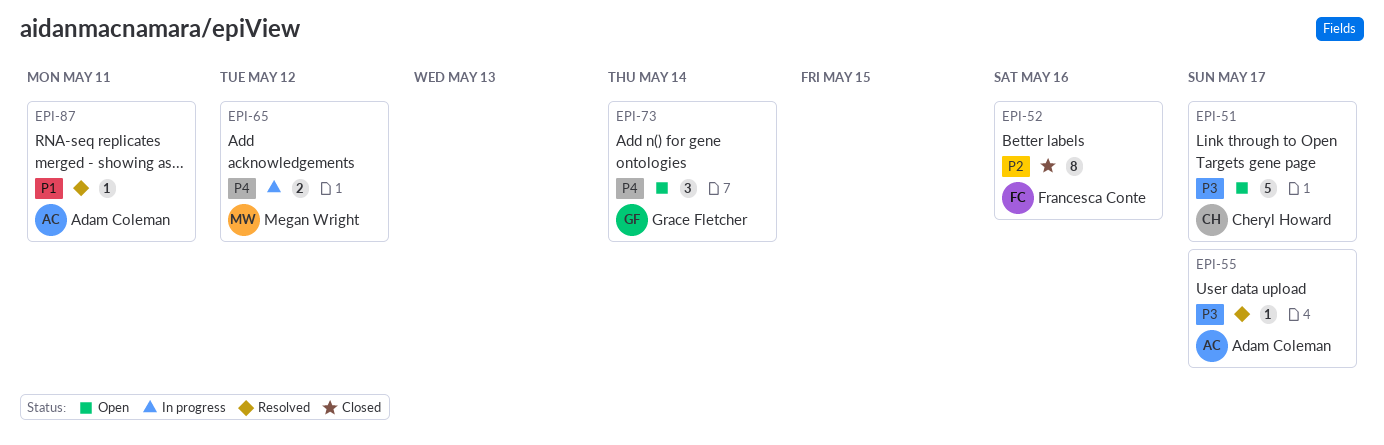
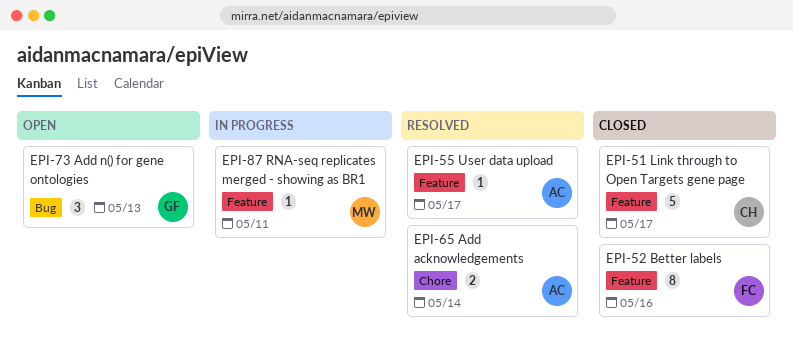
EPI-51, status: Open -> Closed
EPI-65, status: In progress -> Resolved
EPI-65, owner: Megan Wright -> Adam Coleman
EPI-65, due: May 12 -> May 14
EPI-73, due: May 14 -> May 13
EPI-87, status: Resolved -> In progress
EPI-87, owner: Adam Coleman -> Megan Wright

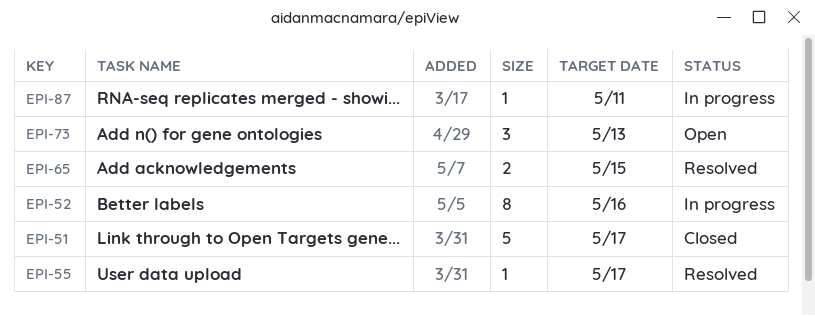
EPI-52, status: Closed -> In progress
EPI-65, due: May 14 -> May 15

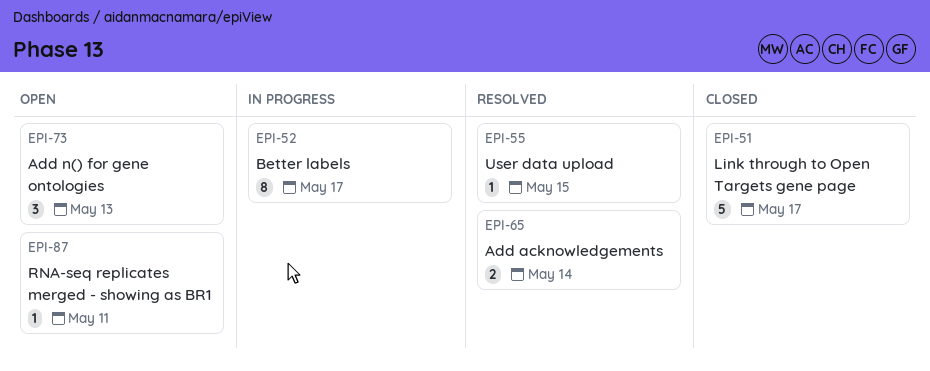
EPI-52, due: May 16 -> May 17
EPI-55, due: May 17 -> May 15
EPI-65, due: May 15 -> May 14
EPI-87, status: In progress -> Open

